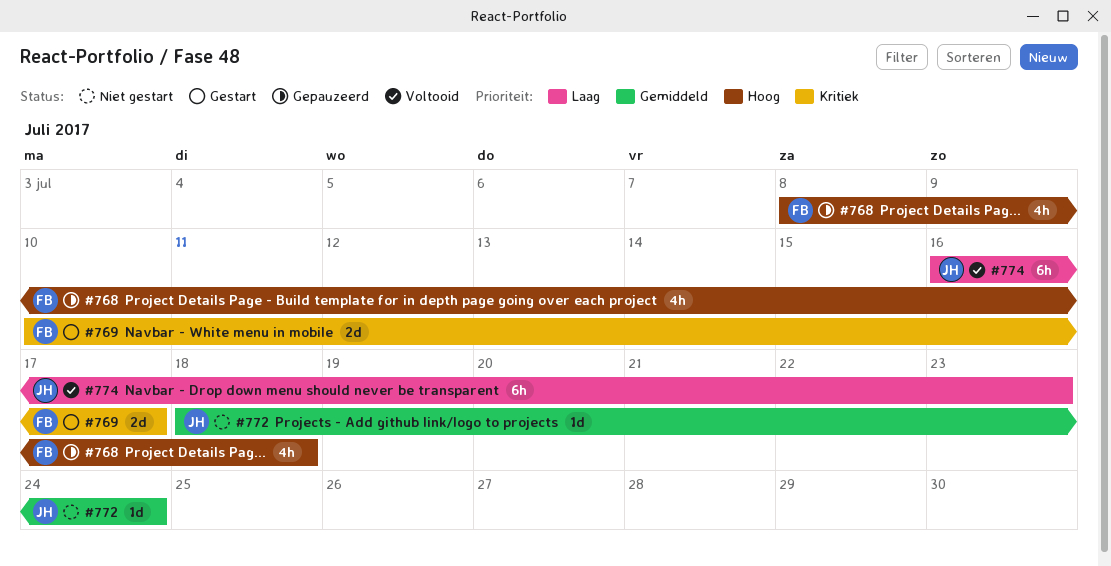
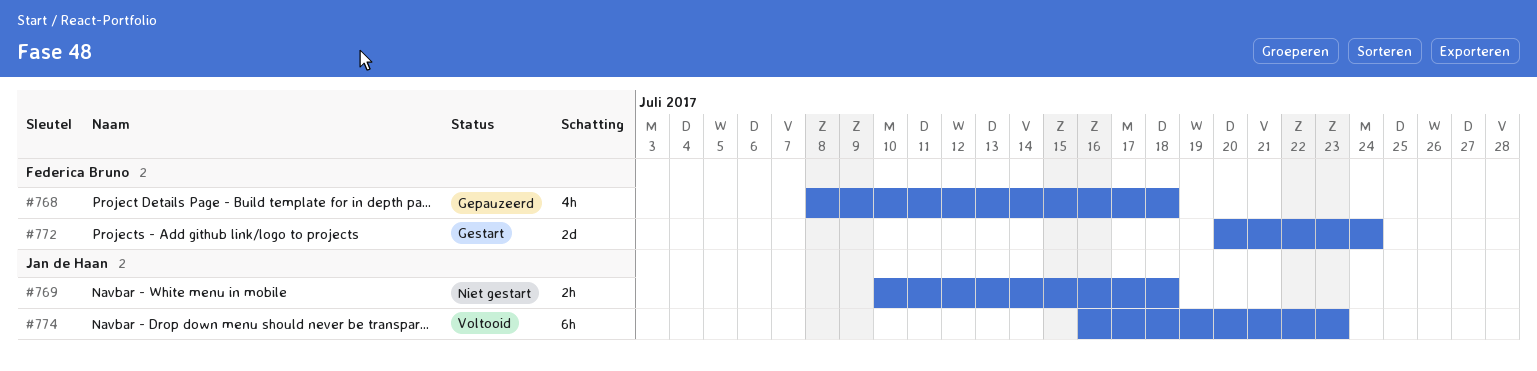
#769, status: Gestart -> Niet gestart
#769, owner: Federica Bruno -> Jan de Haan
#769, estimate: 2d -> 2h
#769, due: Jul 17 -> Jul 18
#772, status: Niet gestart -> Gestart
#772, owner: Jan de Haan -> Federica Bruno
#772, estimate: 1d -> 2d
#772, start: Jul 18 -> Jul 20

